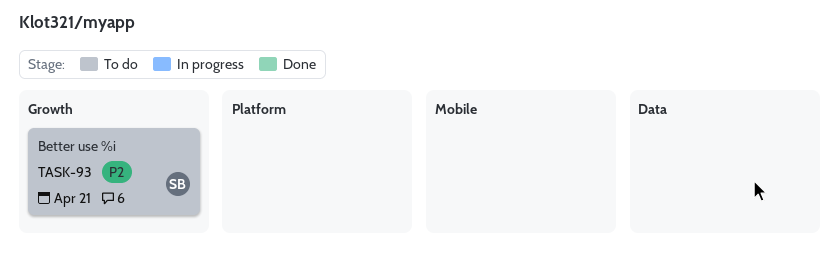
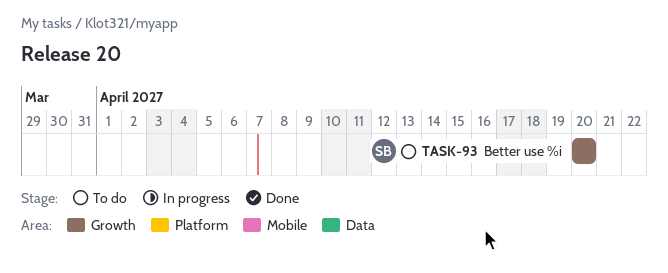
TASK-93, due: Apr 21 -> Apr 20

